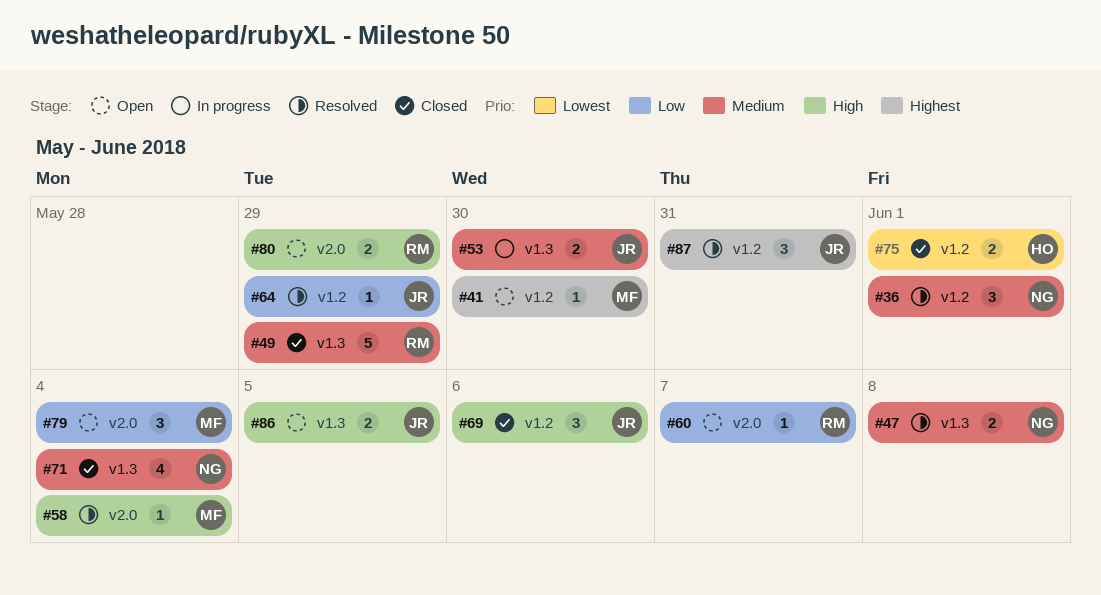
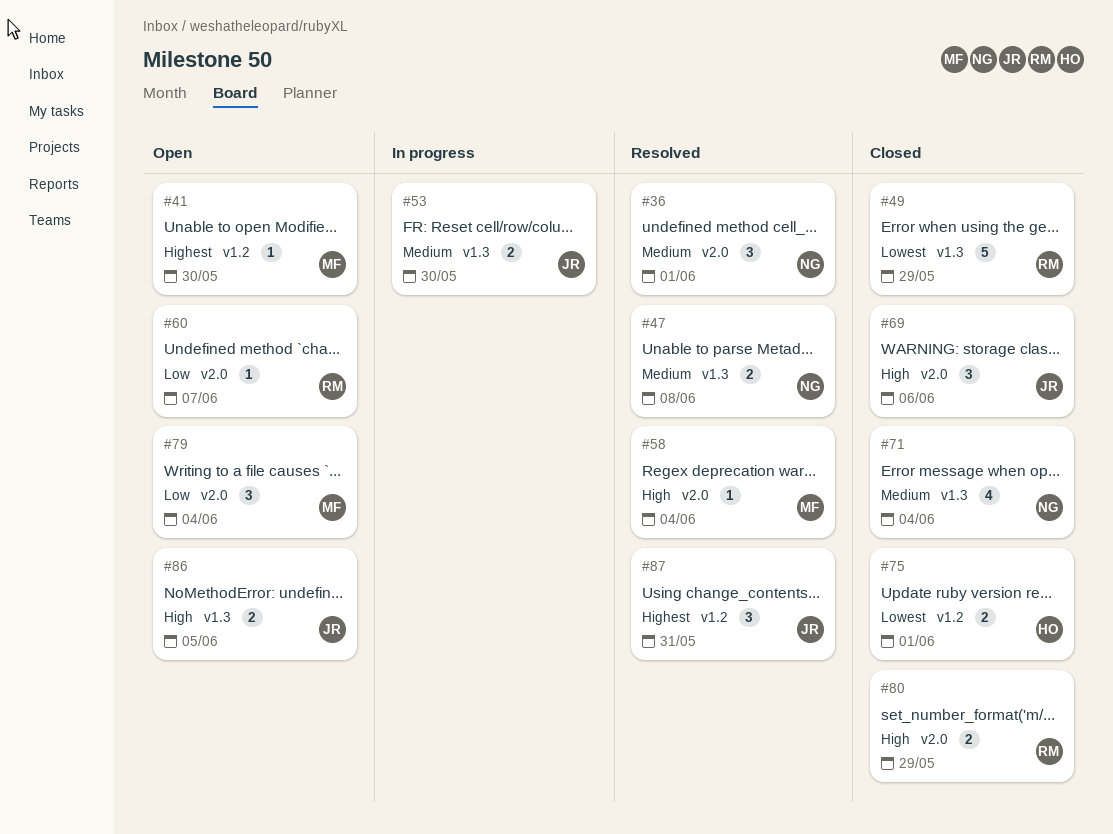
#36, label: v1.2 -> v2.0
#49, priority: Medium -> Lowest
#64: present -> none
#69, label: v1.2 -> v2.0
#80, status: Open -> Closed

